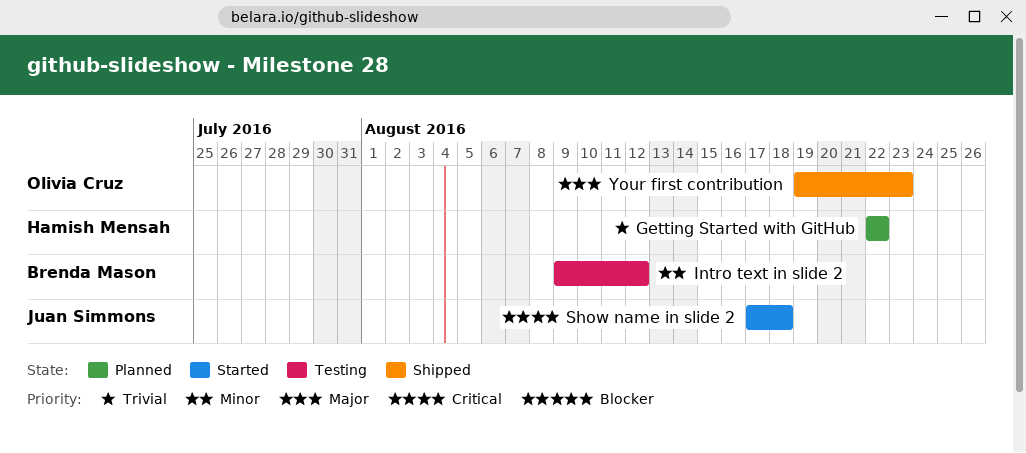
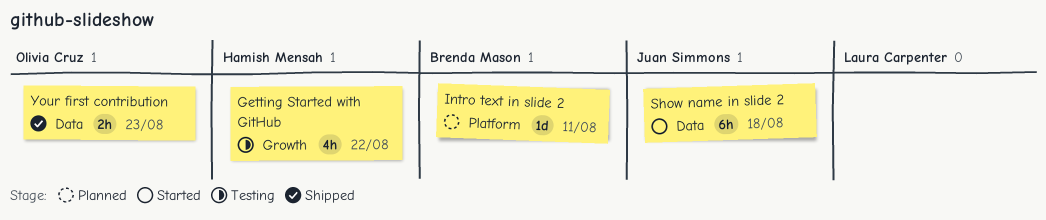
Getting Started with GitHub, status: Planned -> Testing
Intro text in slide 2, status: Testing -> Planned
Intro text in slide 2, due: Aug 12 -> Aug 11

